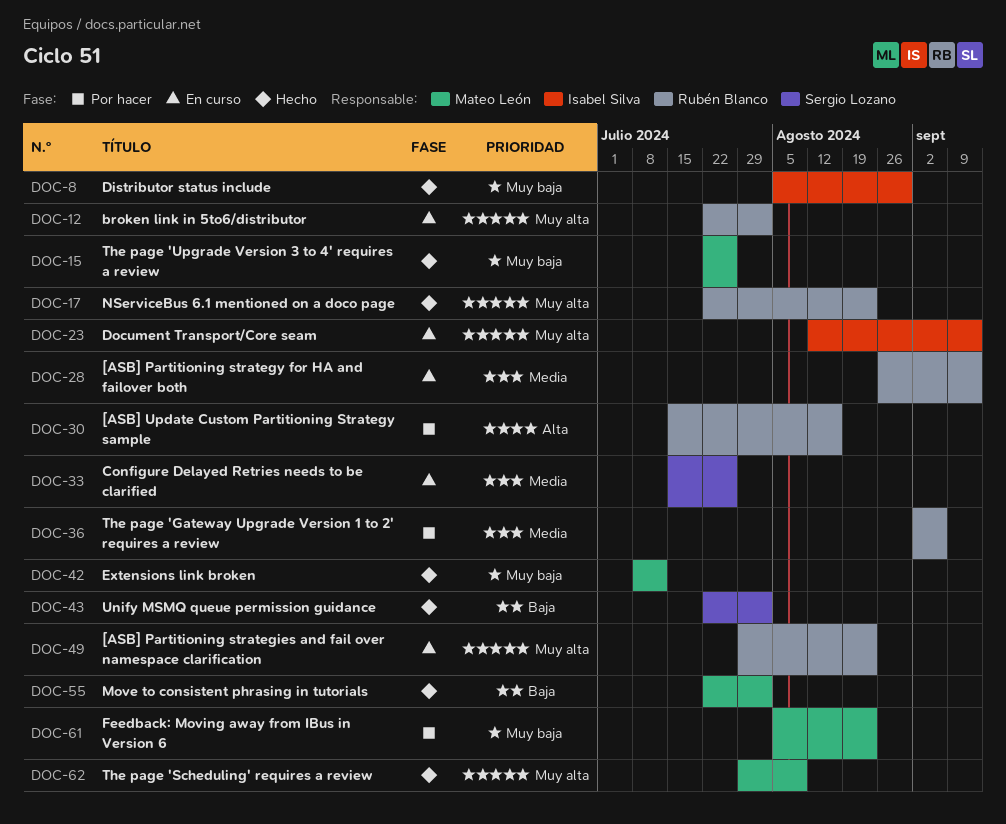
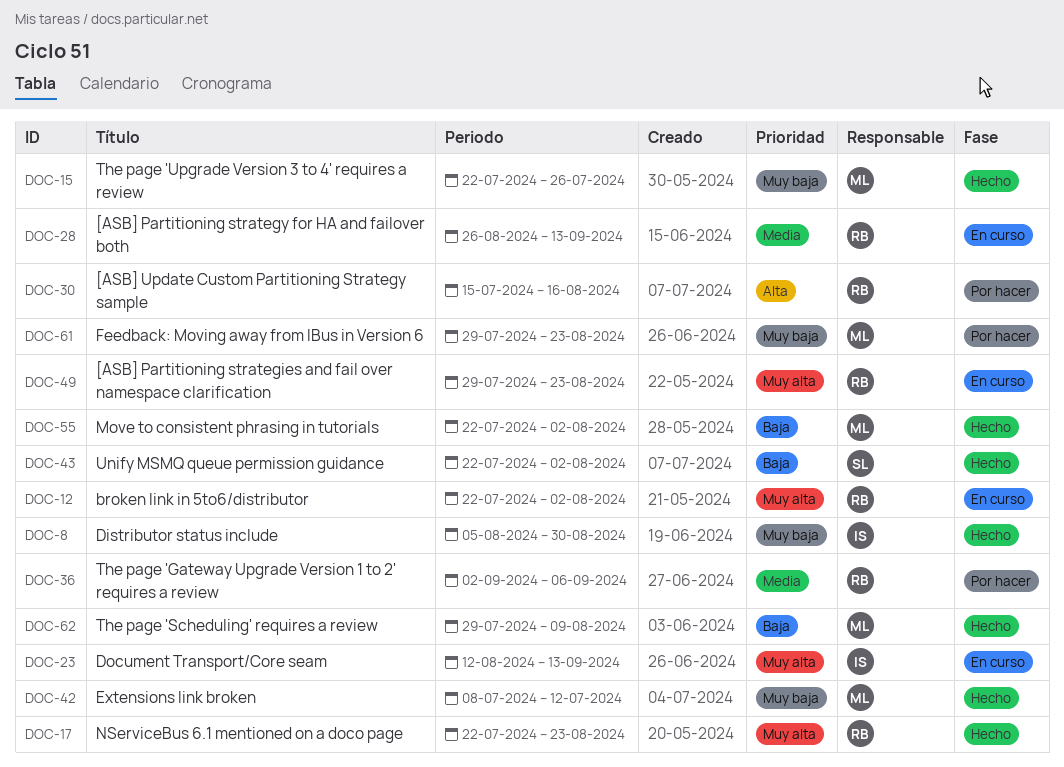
DOC-33: present -> none
DOC-61, start: Aug 5 -> Jul 29
DOC-62, priority: Muy alta -> Baja

